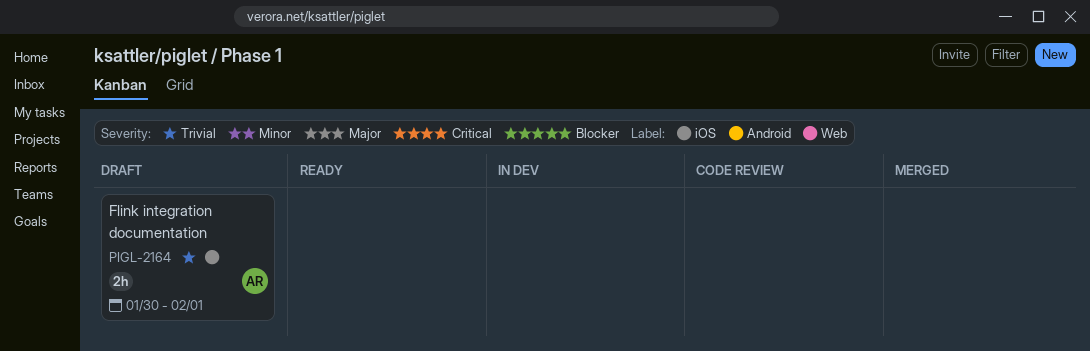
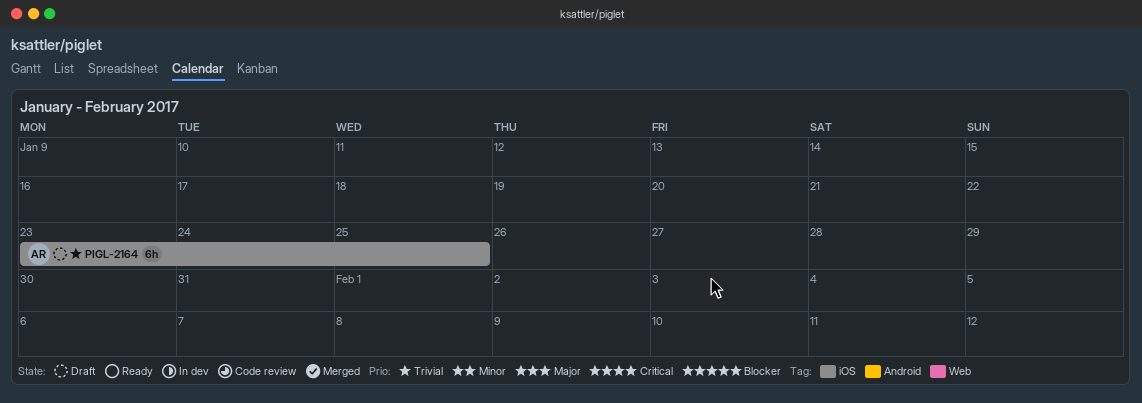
PIGL-2164, estimate: 2h -> 6h
PIGL-2164, start: Jan 30 -> Jan 23
PIGL-2164, due: Feb 1 -> Jan 25

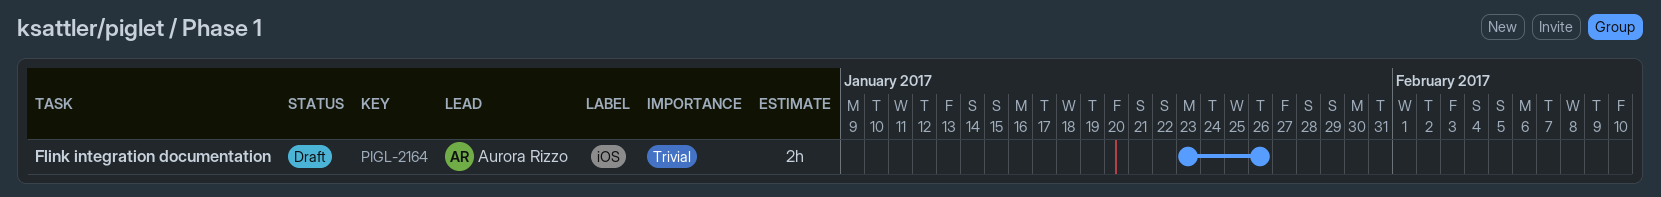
PIGL-2164, estimate: 6h -> 2h
PIGL-2164, due: Jan 25 -> Jan 26

